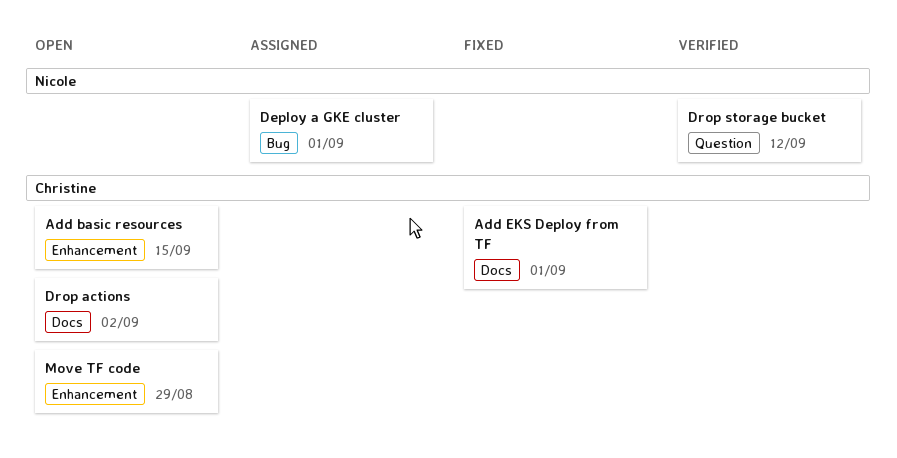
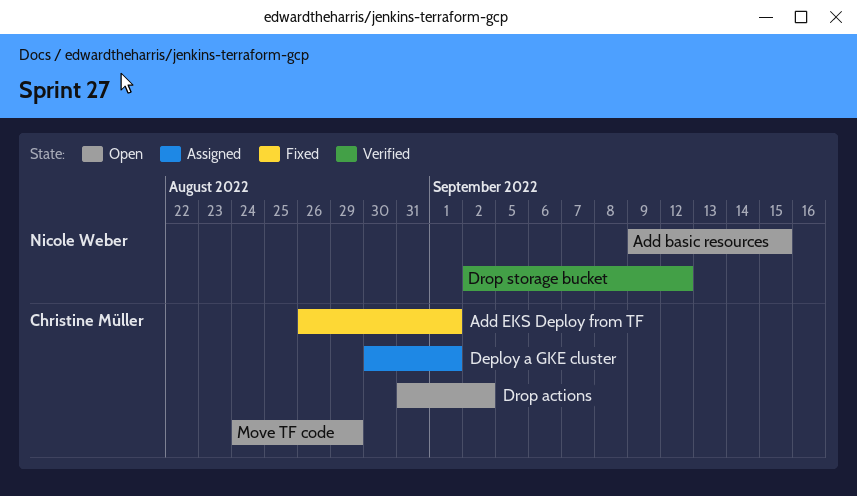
Add basic resources, owner: Christine Müller -> Nicole Weber
Deploy a GKE cluster, owner: Nicole Weber -> Christine Müller

